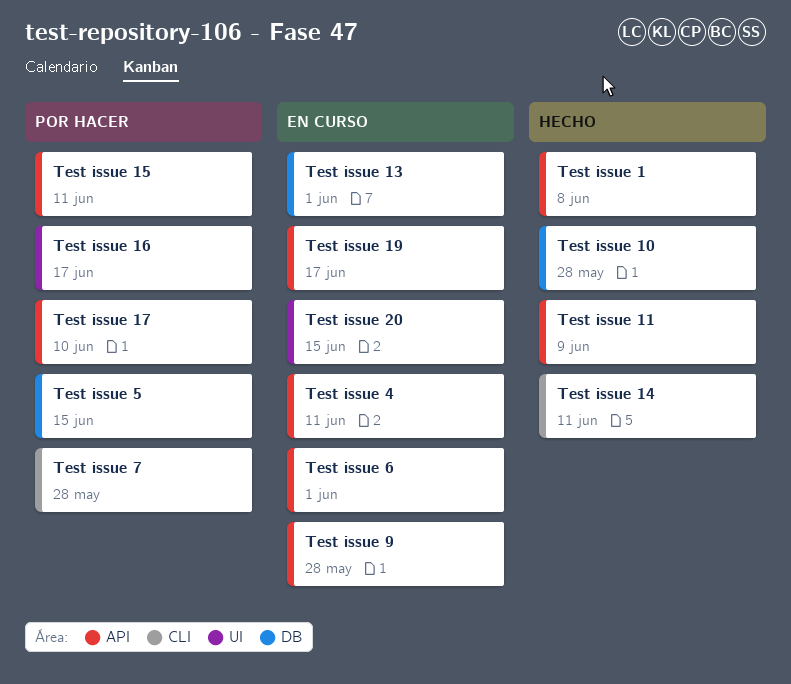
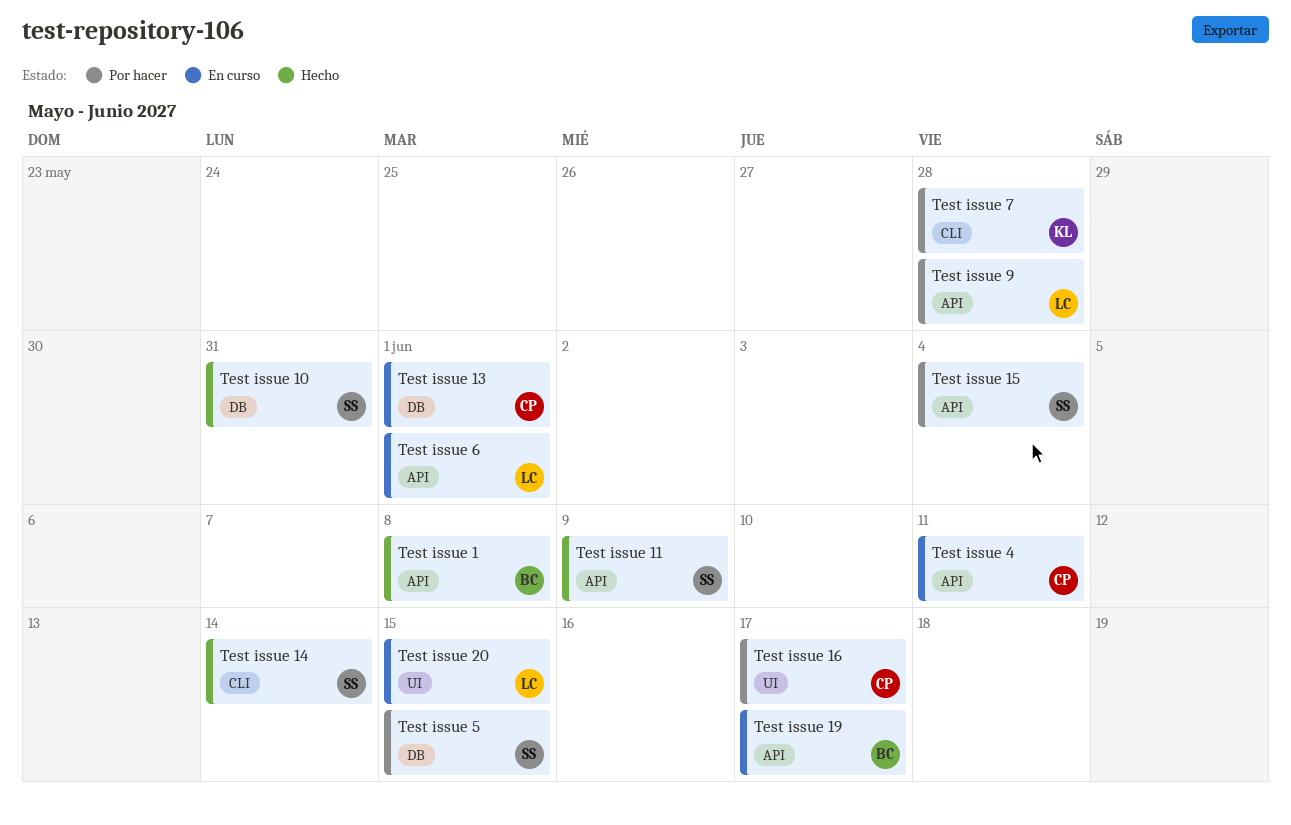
Test issue 10, due: May 28 -> May 31
Test issue 14, due: Jun 11 -> Jun 14
Test issue 15, due: Jun 11 -> Jun 4
Test issue 17: present -> none
Test issue 9, status: En curso -> Por hacer

